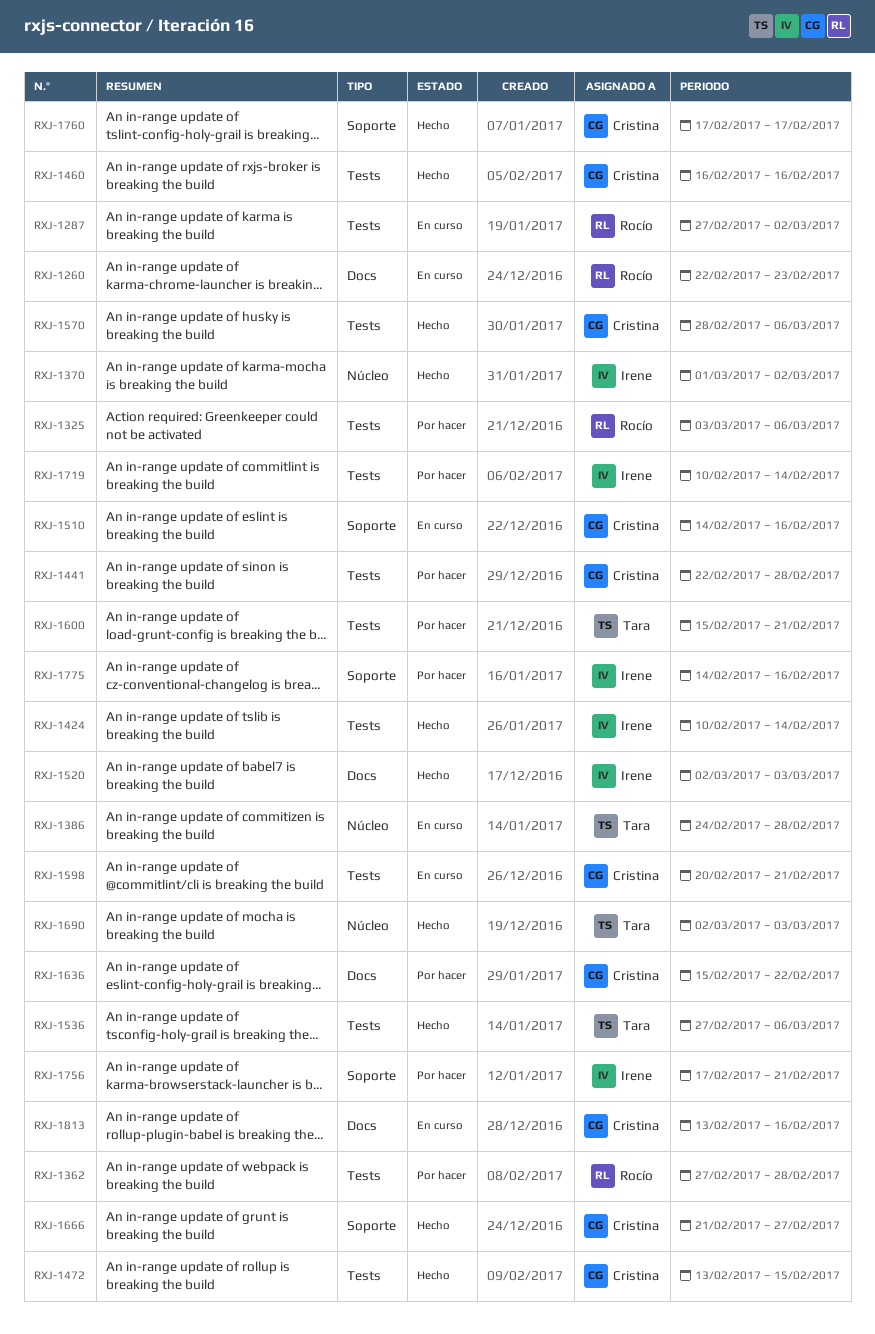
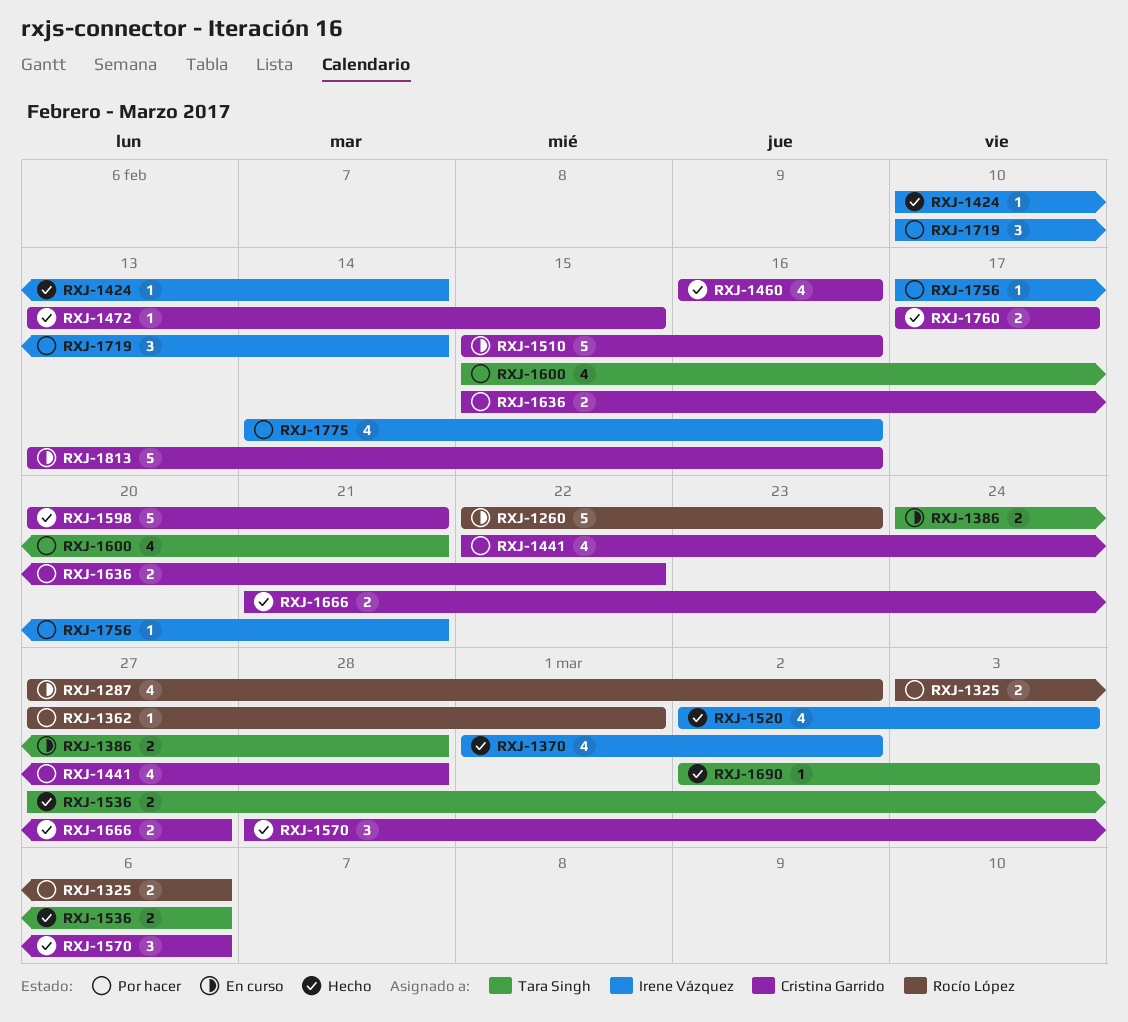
RXJ-1362, due: Feb 28 -> Mar 1
RXJ-1510, start: Feb 14 -> Feb 15
RXJ-1598, status: En curso -> Hecho

